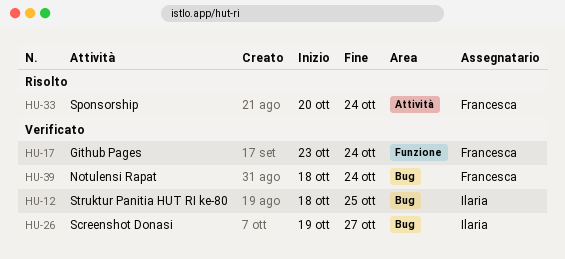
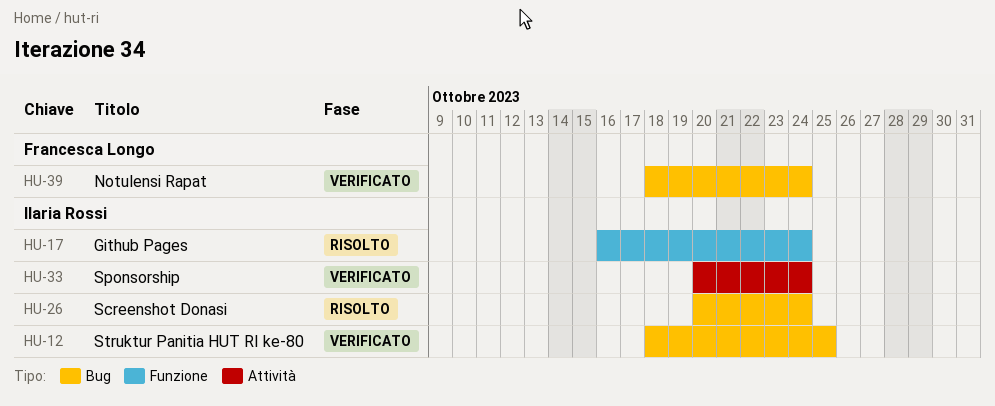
HU-17, status: Verificato -> Risolto
HU-17, owner: Francesca Longo -> Ilaria Rossi
HU-17, start: Oct 23 -> Oct 16
HU-26, status: Verificato -> Risolto
HU-26, start: Oct 19 -> Oct 20
HU-26, due: Oct 27 -> Oct 24
HU-33, status: Risolto -> Verificato
HU-33, owner: Francesca Longo -> Ilaria Rossi

